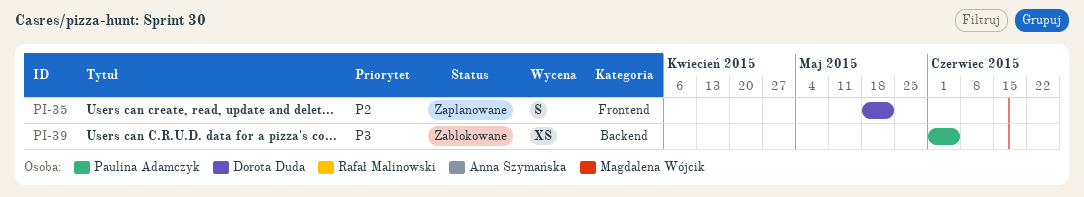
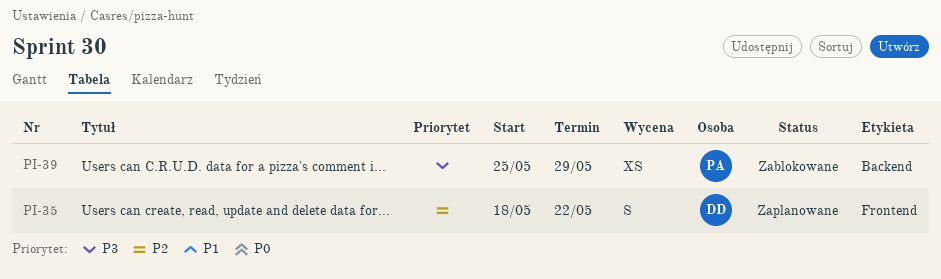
PI-39, start: Jun 1 -> May 25
PI-39, due: Jun 5 -> May 29

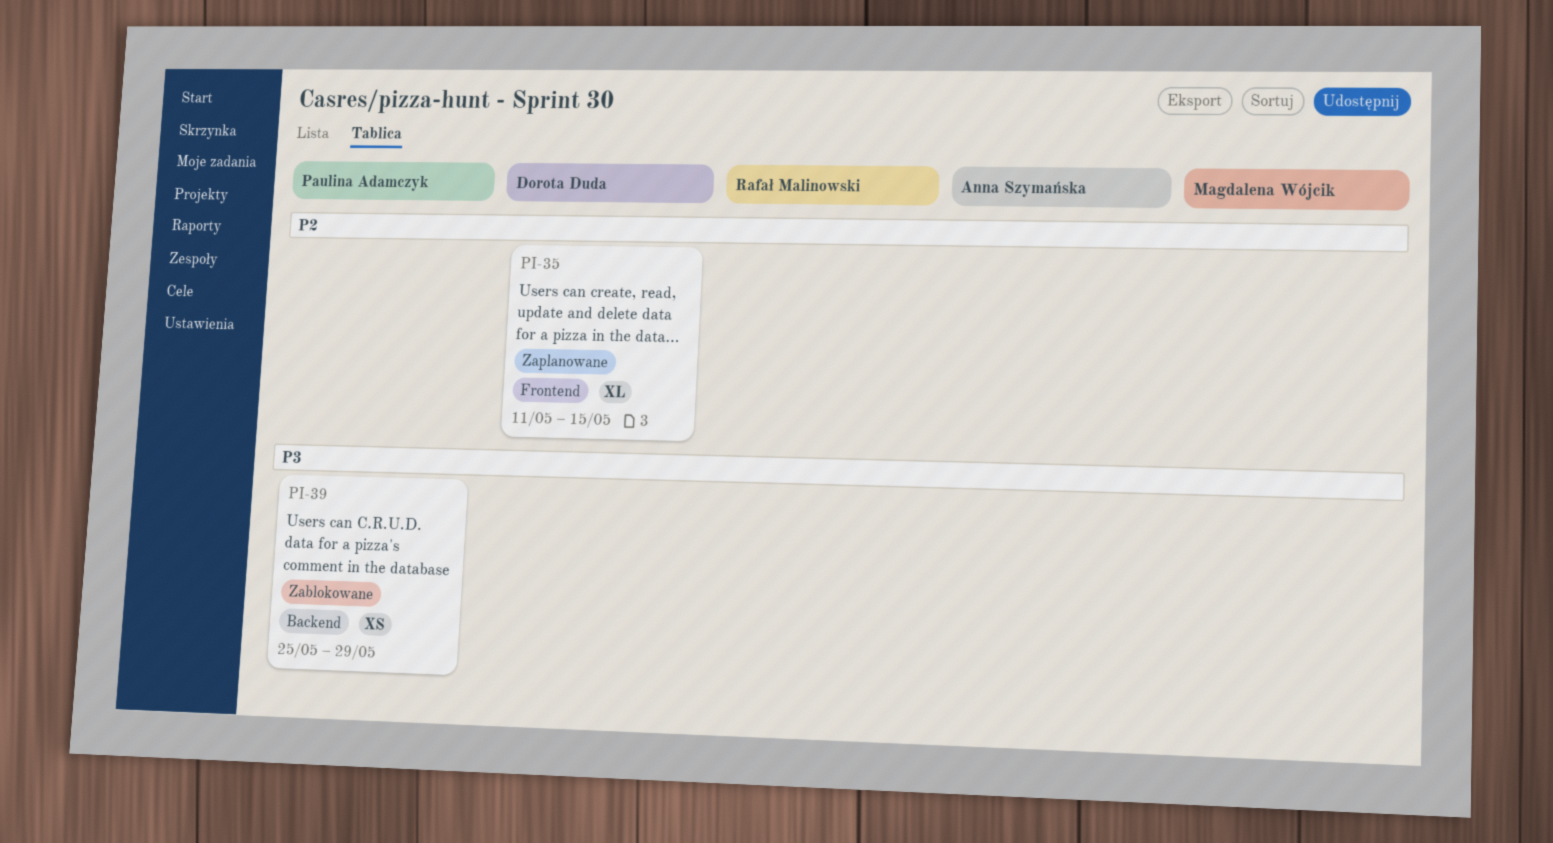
PI-35, estimate: S -> XL
PI-35, start: May 18 -> May 11
PI-35, due: May 22 -> May 15

